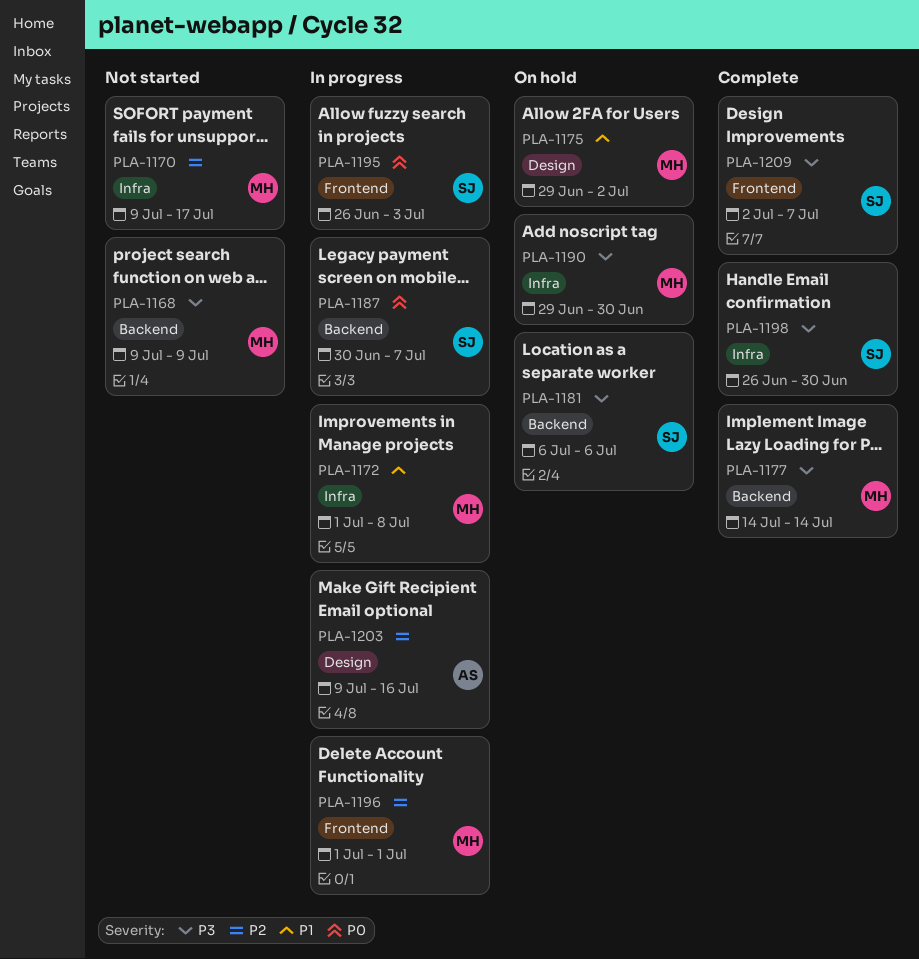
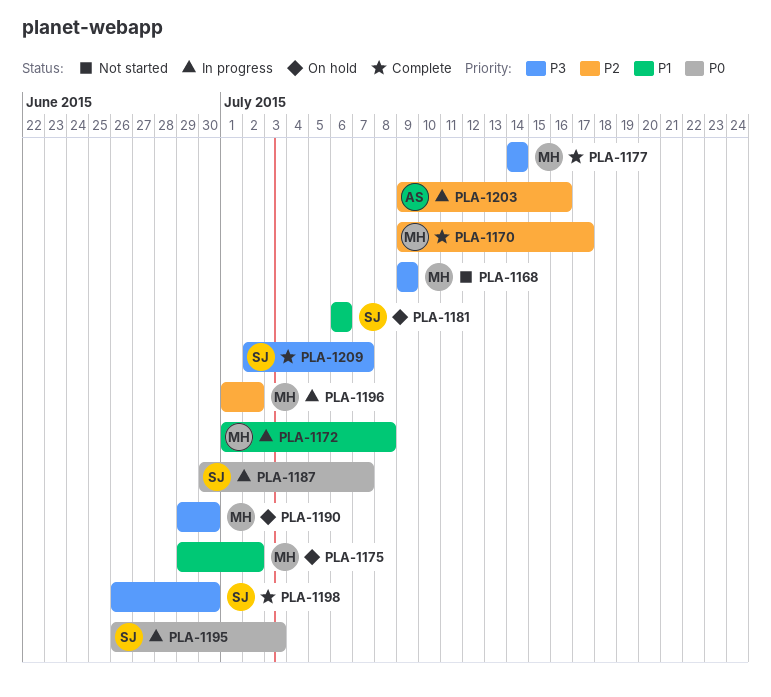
PLA-1170, status: Not started -> Complete
PLA-1181, priority: P3 -> P1
PLA-1196, due: Jul 1 -> Jul 2

